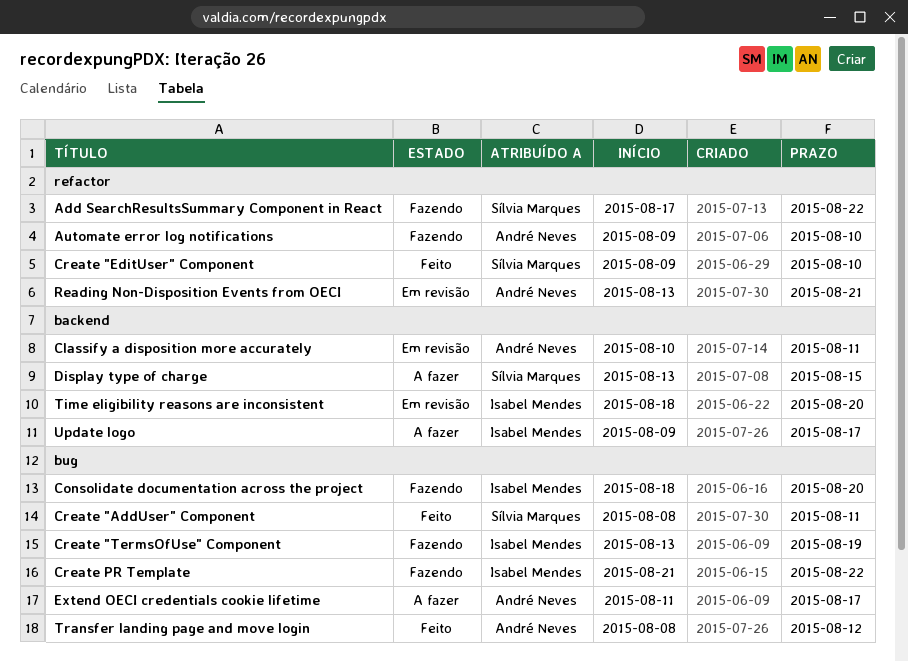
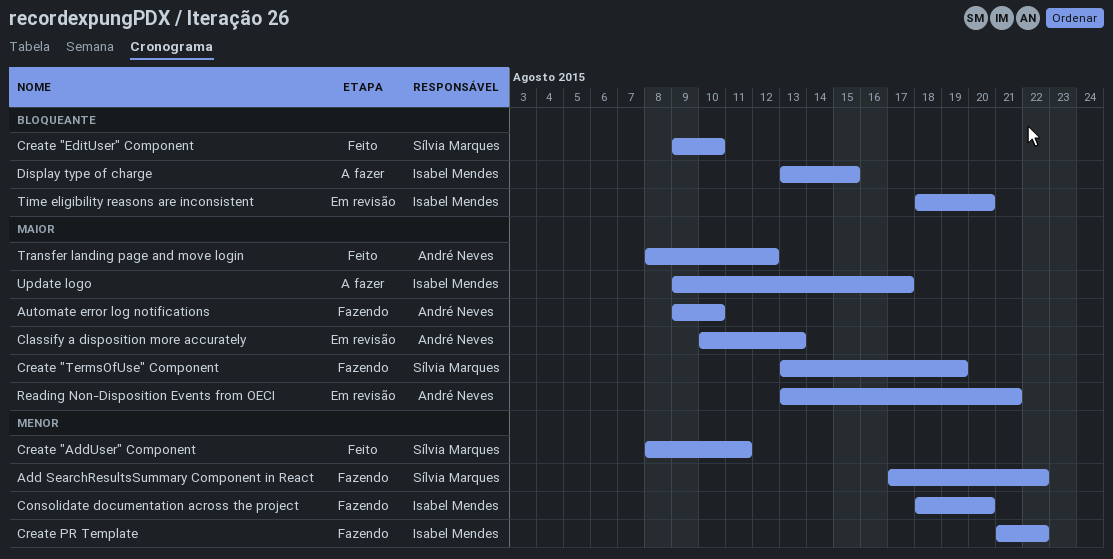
Classify a disposition more accurately, due: Aug 11 -> Aug 13
Create "TermsOfUse" Component, owner: Isabel Mendes -> Sílvia Marques
Display type of charge, owner: Sílvia Marques -> Isabel Mendes
Extend OECI credentials cookie lifetime: present -> none

